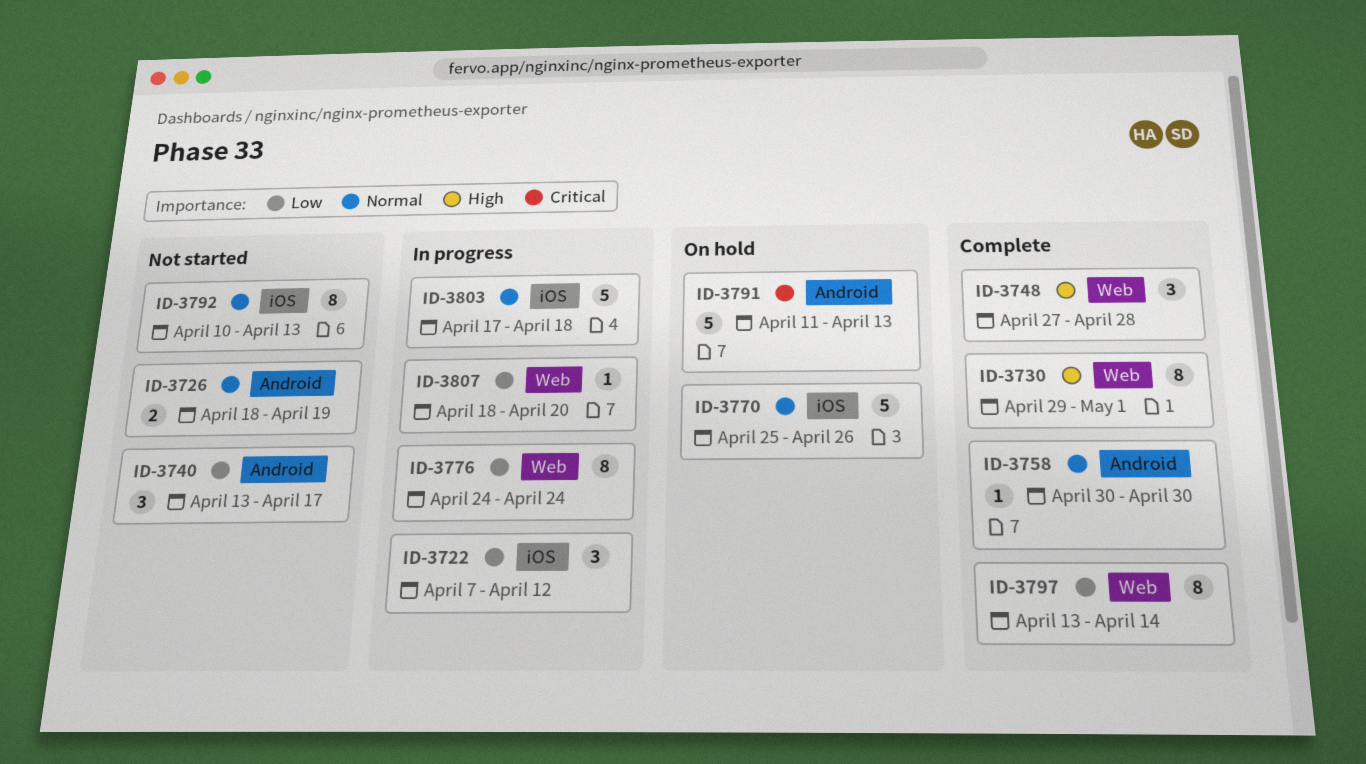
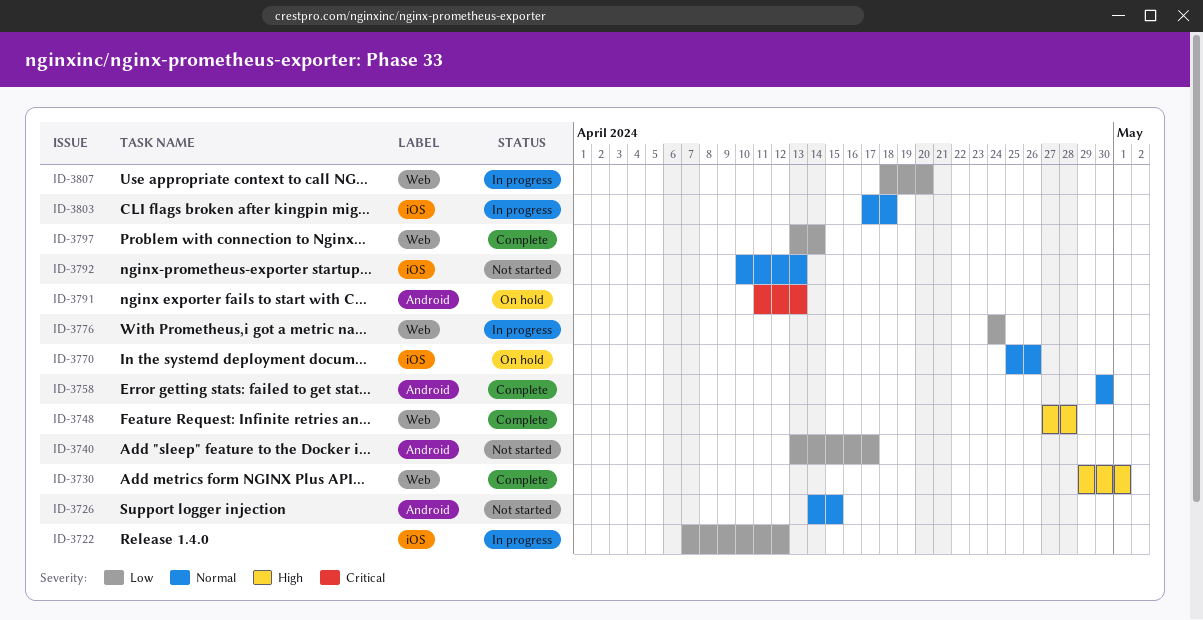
ID-3726, start: Apr 18 -> Apr 14
ID-3726, due: Apr 19 -> Apr 15

